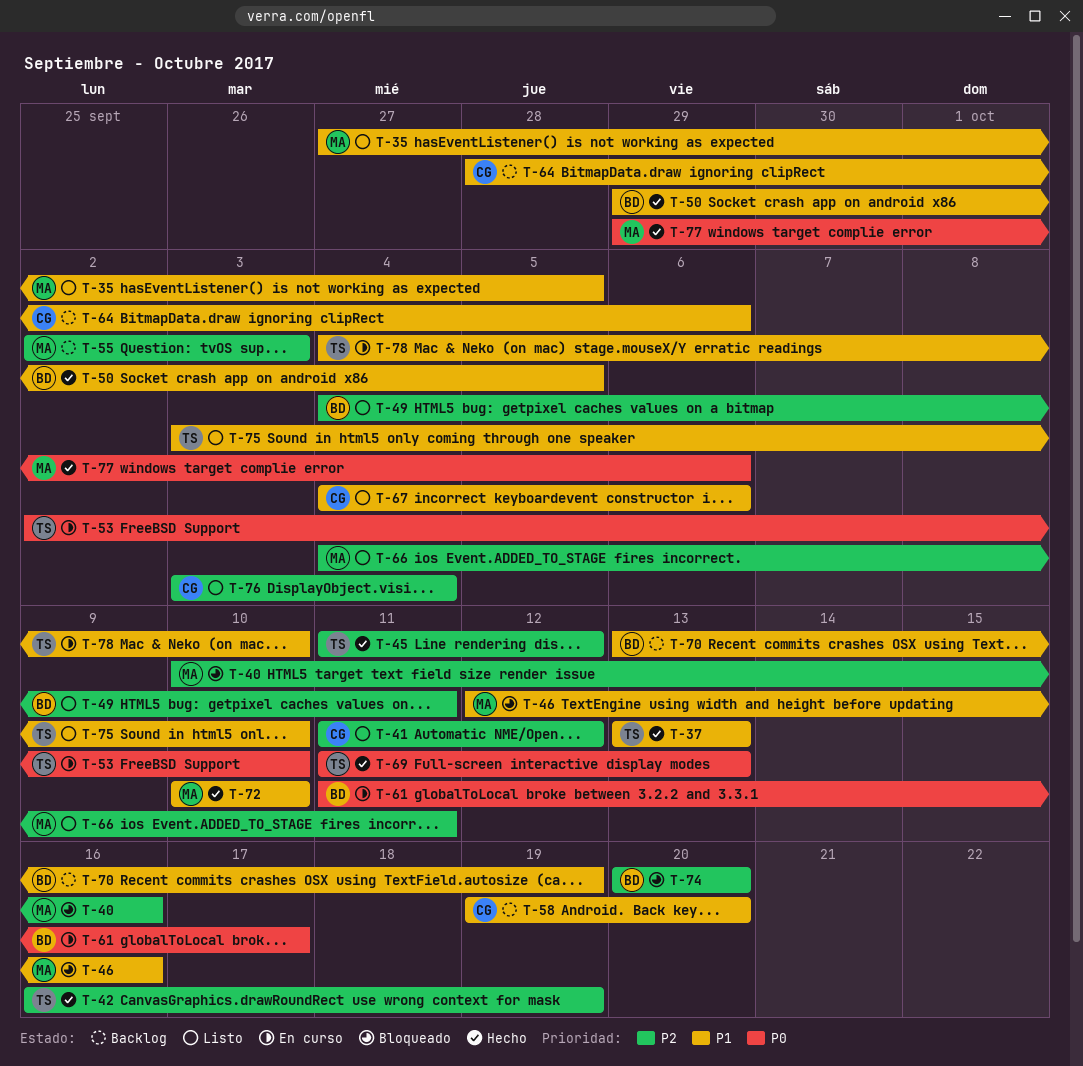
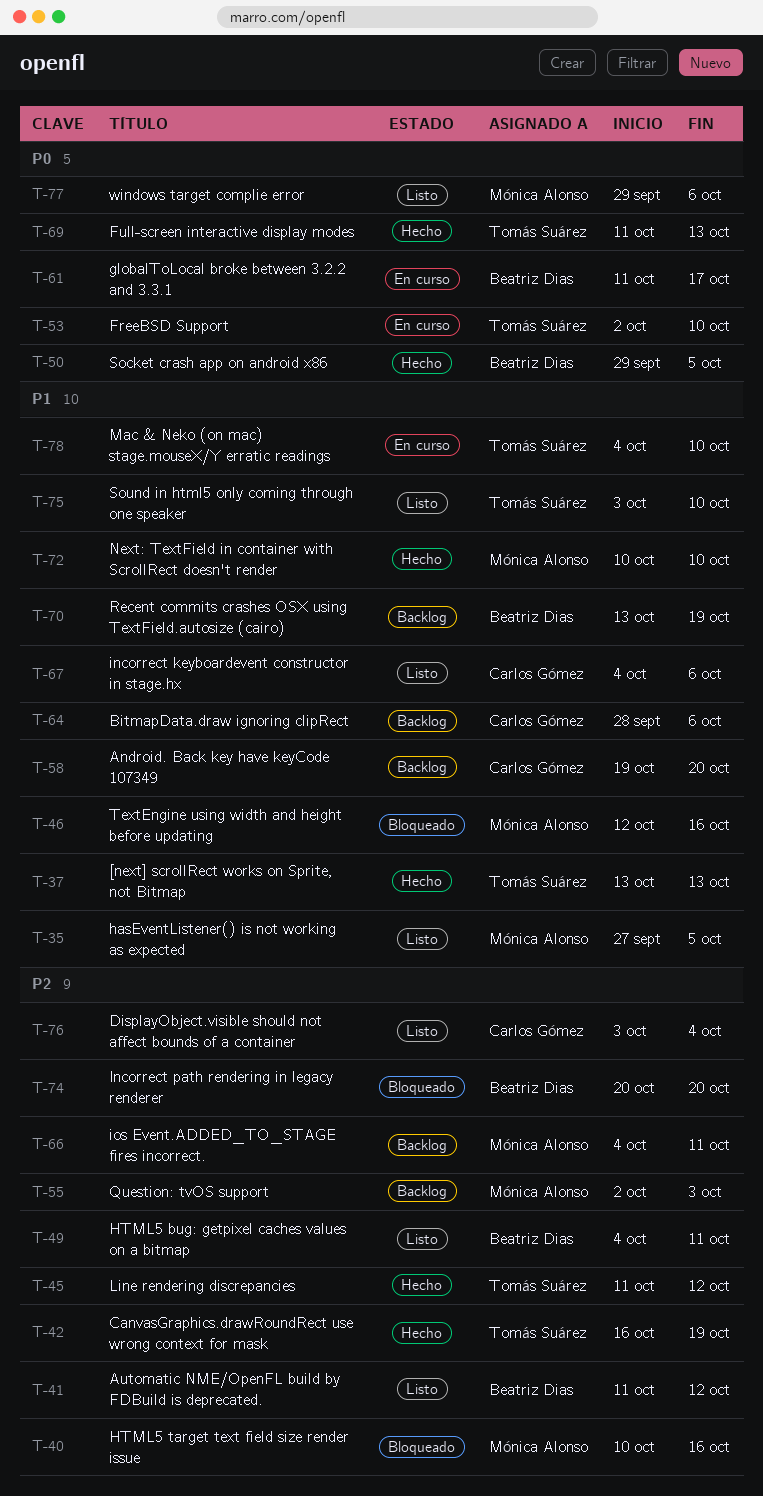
T-41, owner: Carlos Gómez -> Beatriz Dias
T-50, priority: P1 -> P0
T-66, status: Listo -> Backlog
T-77, status: Hecho -> Listo

